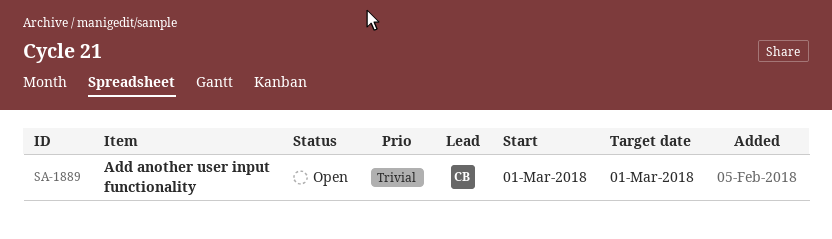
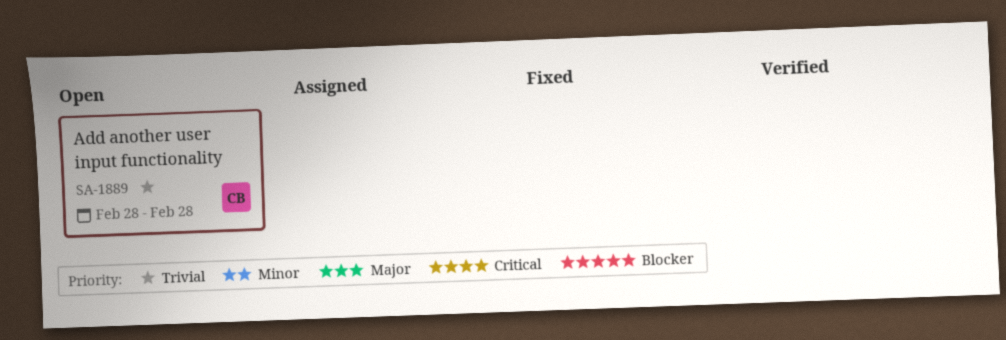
SA-1889, start: Mar 1 -> Feb 28
SA-1889, due: Mar 1 -> Feb 28

